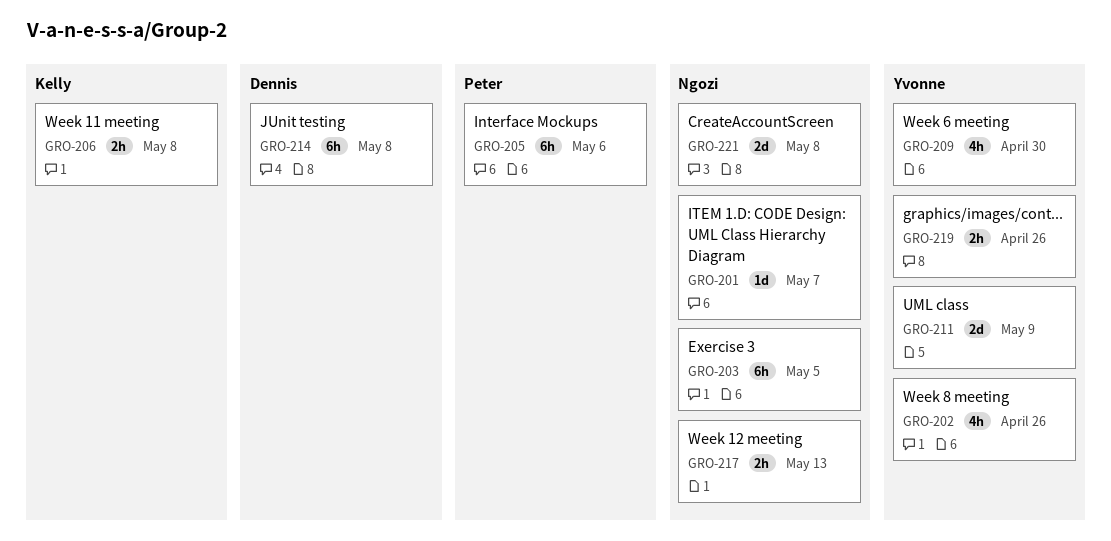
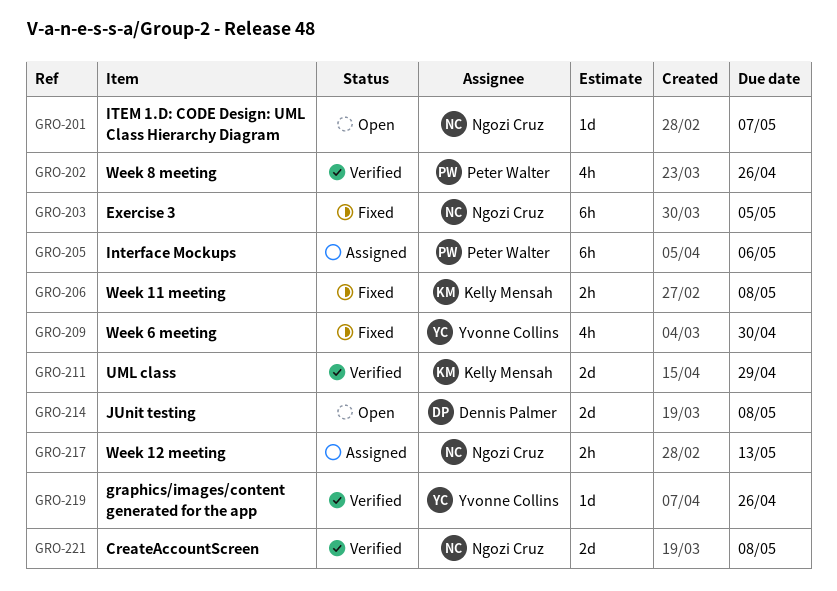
GRO-202, owner: Yvonne Collins -> Peter Walter
GRO-211, owner: Yvonne Collins -> Kelly Mensah
GRO-211, due: May 9 -> Apr 29
GRO-214, estimate: 6h -> 2d
GRO-219, estimate: 2h -> 1d

